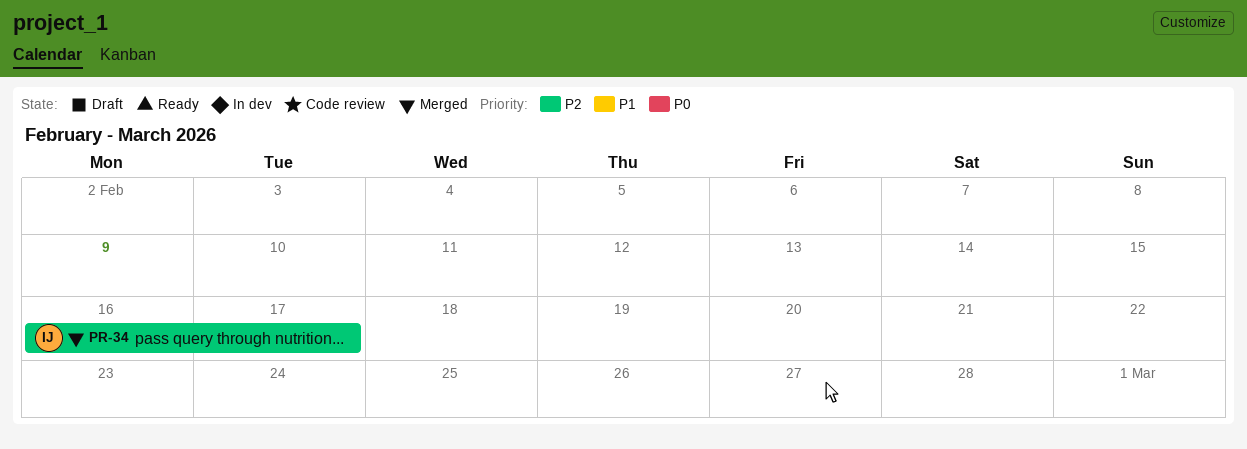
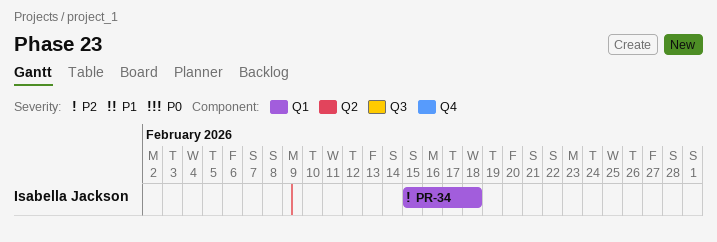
PR-34, start: Feb 16 -> Feb 15
PR-34, due: Feb 17 -> Feb 18

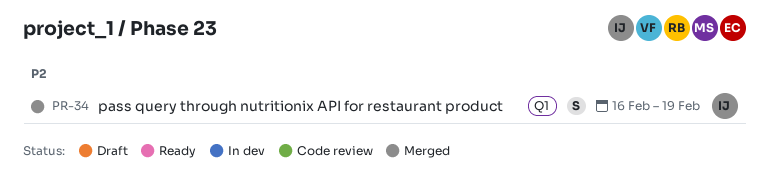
PR-34, start: Feb 15 -> Feb 16
PR-34, due: Feb 18 -> Feb 19

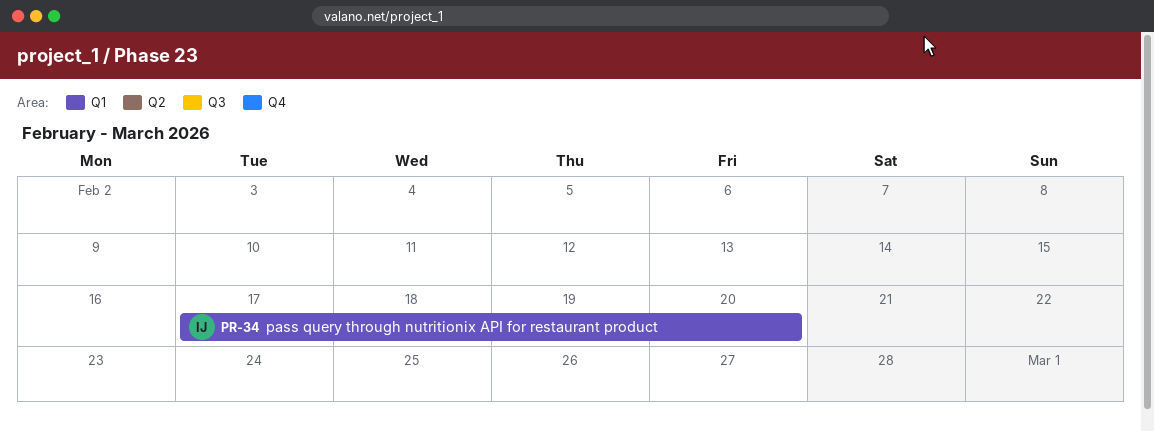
PR-34, start: Feb 16 -> Feb 17
PR-34, due: Feb 19 -> Feb 20

